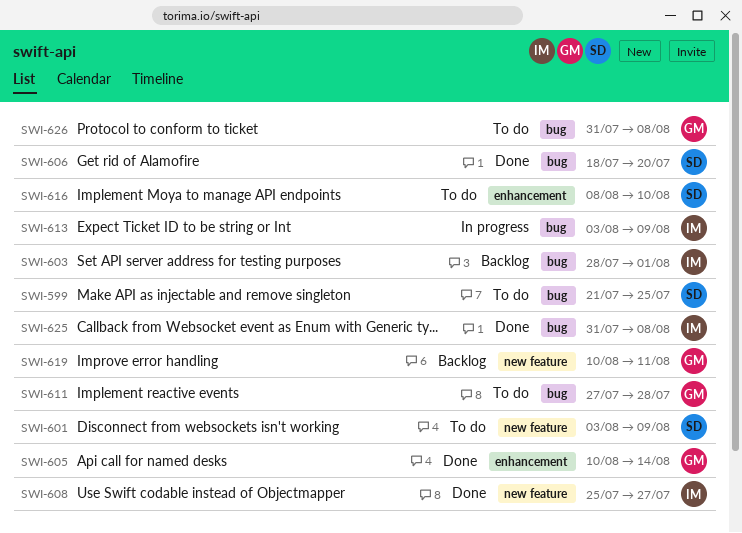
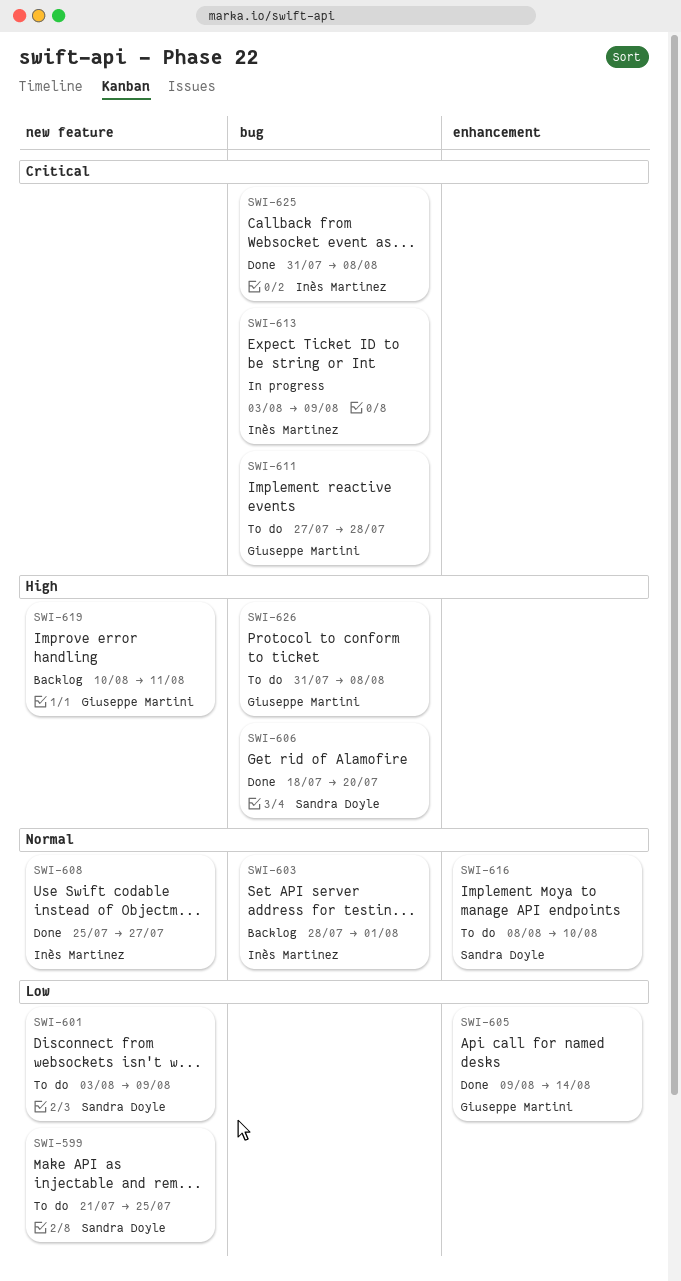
SWI-599, label: bug -> new feature
SWI-605, start: Aug 10 -> Aug 9

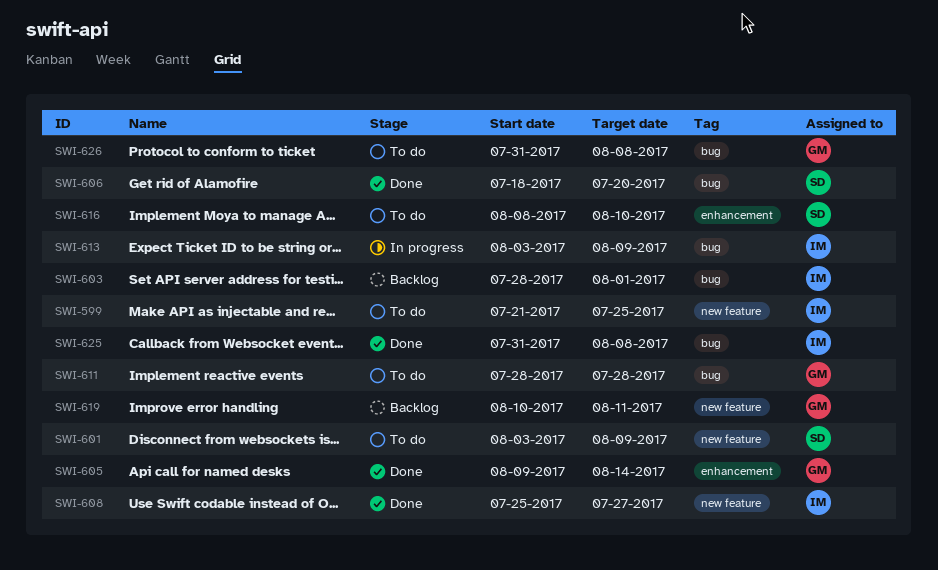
SWI-599, owner: Sandra Doyle -> Inès Martinez
SWI-611, start: Jul 27 -> Jul 28

